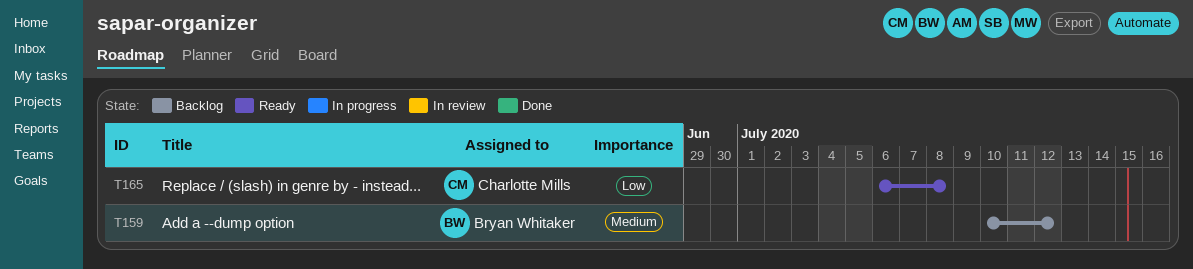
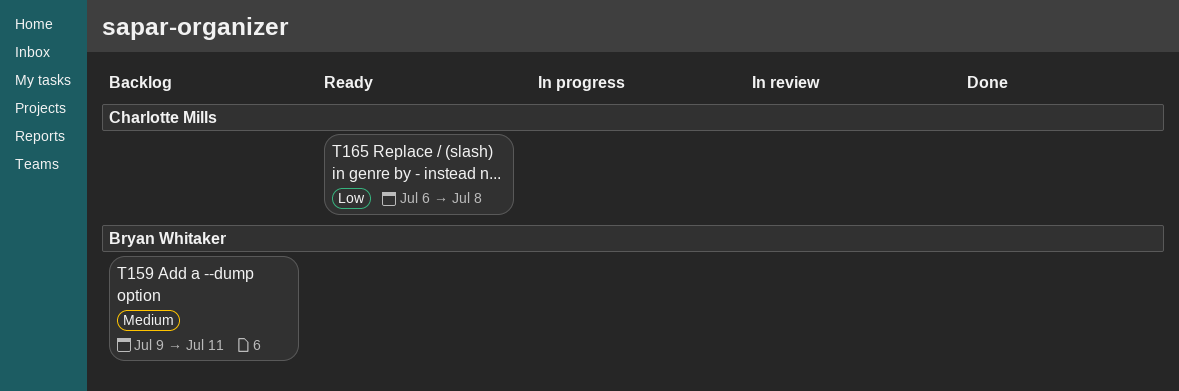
T159, start: Jul 10 -> Jul 9
T159, due: Jul 12 -> Jul 11

